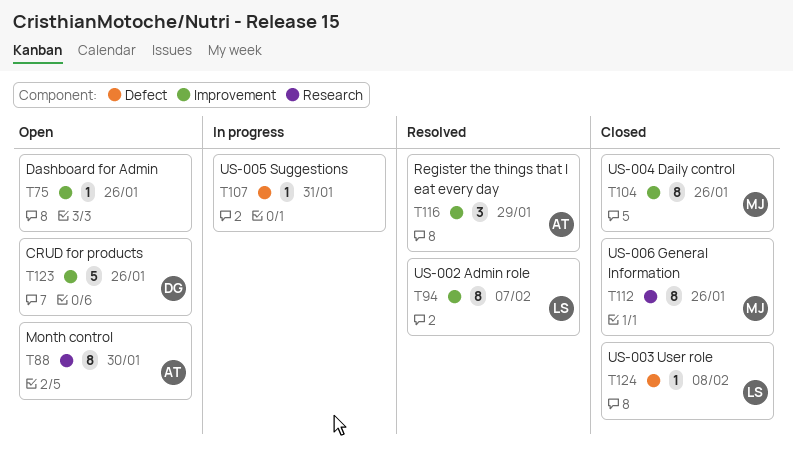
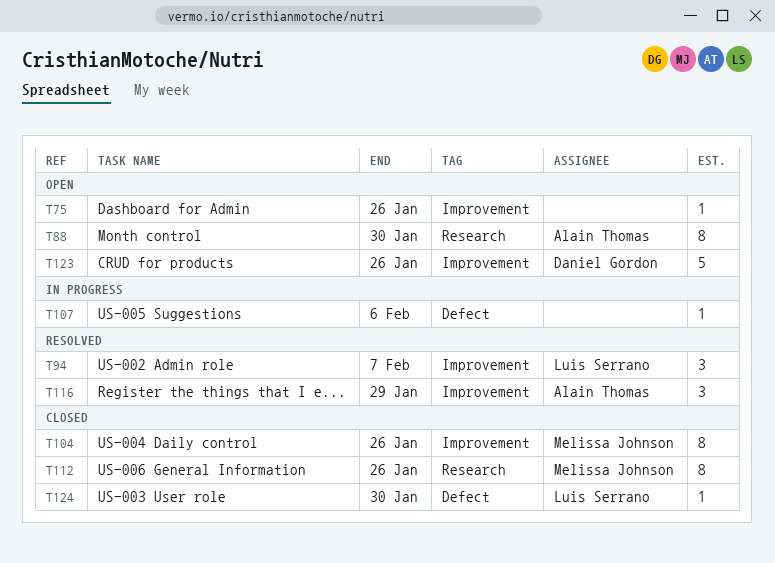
T94, estimate: 8 -> 3
T107, due: Jan 31 -> Feb 6
T124, due: Feb 8 -> Jan 30

